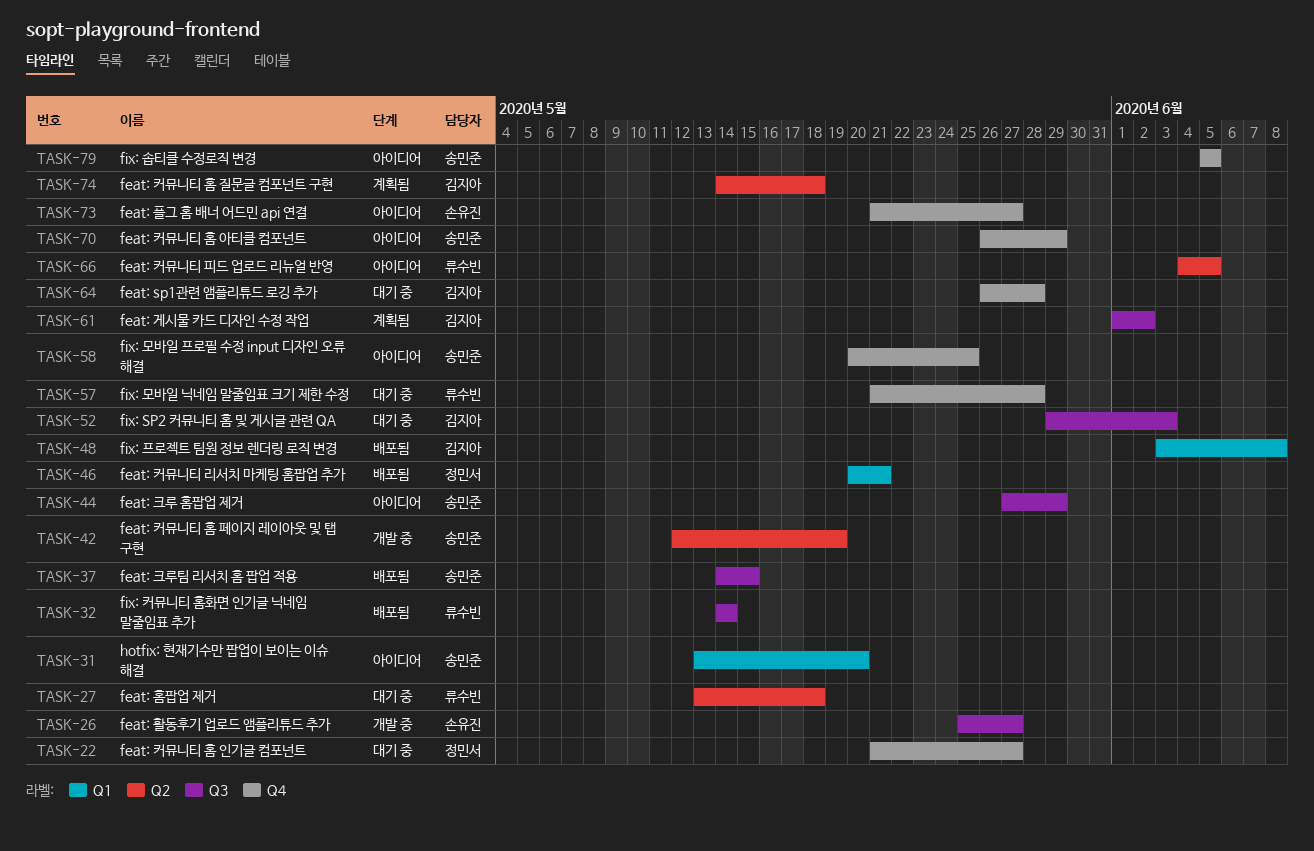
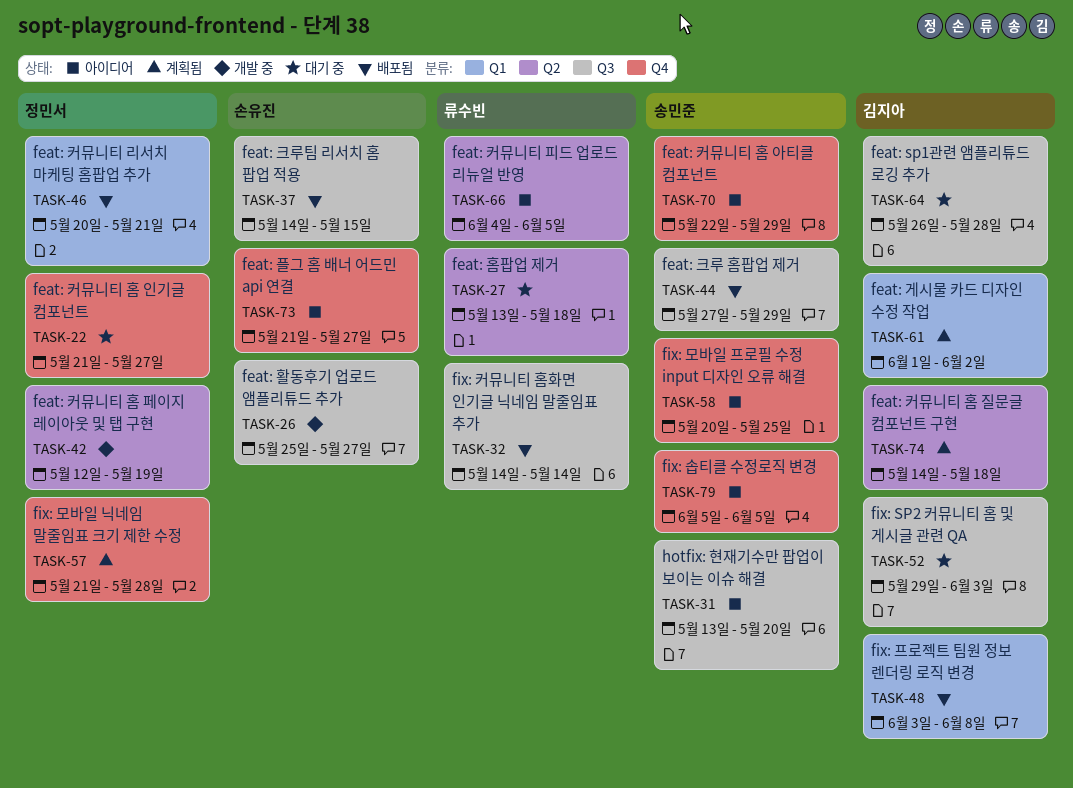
TASK-31, label: Q1 -> Q3
TASK-37, owner: 송민준 -> 손유진
TASK-42, owner: 송민준 -> 정민서
TASK-44, status: 아이디어 -> 배포됨
TASK-57, status: 대기 중 -> 계획됨
TASK-57, owner: 류수빈 -> 정민서
TASK-61, label: Q3 -> Q1
TASK-64, label: Q4 -> Q3
TASK-70, start: May 26 -> May 22

